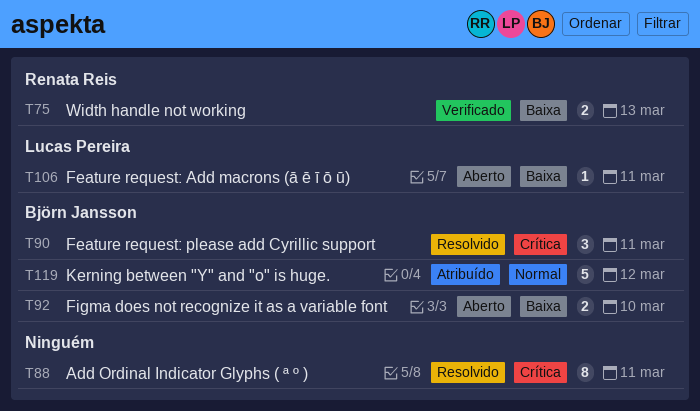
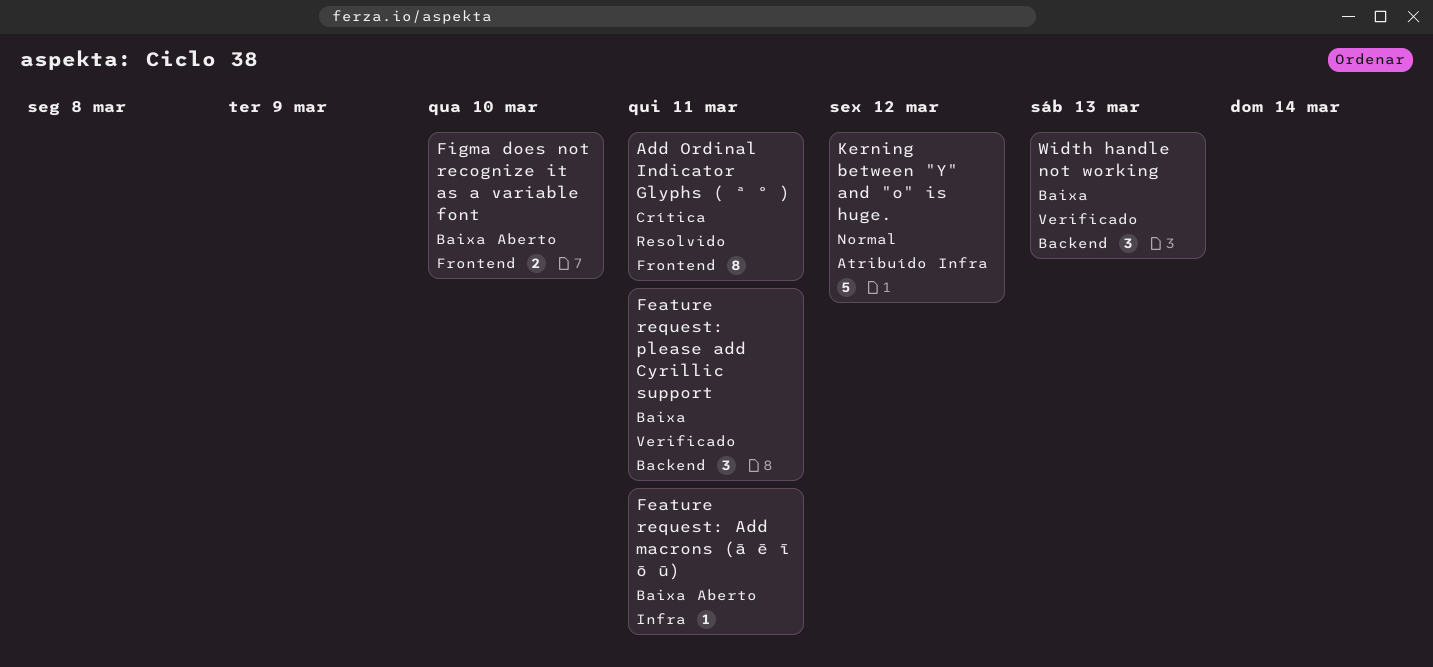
Feature request: please add Cyrillic support, status: Resolvido -> Verificado
Feature request: please add Cyrillic support, priority: Crítica -> Baixa
Width handle not working, estimate: 2 -> 3

